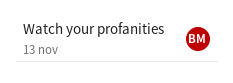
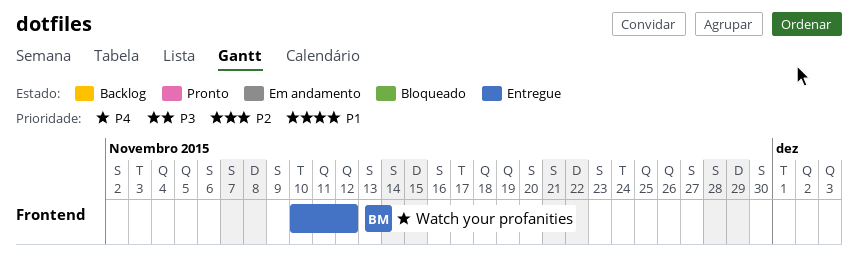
Watch your profanities, due: Nov 13 -> Nov 12

